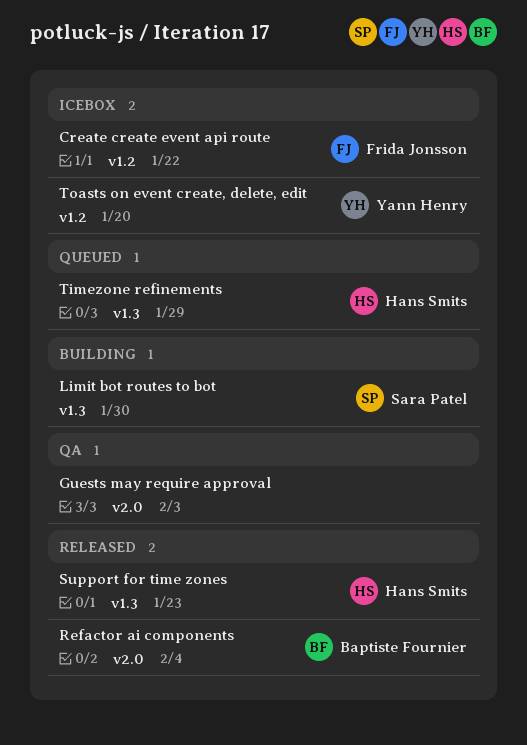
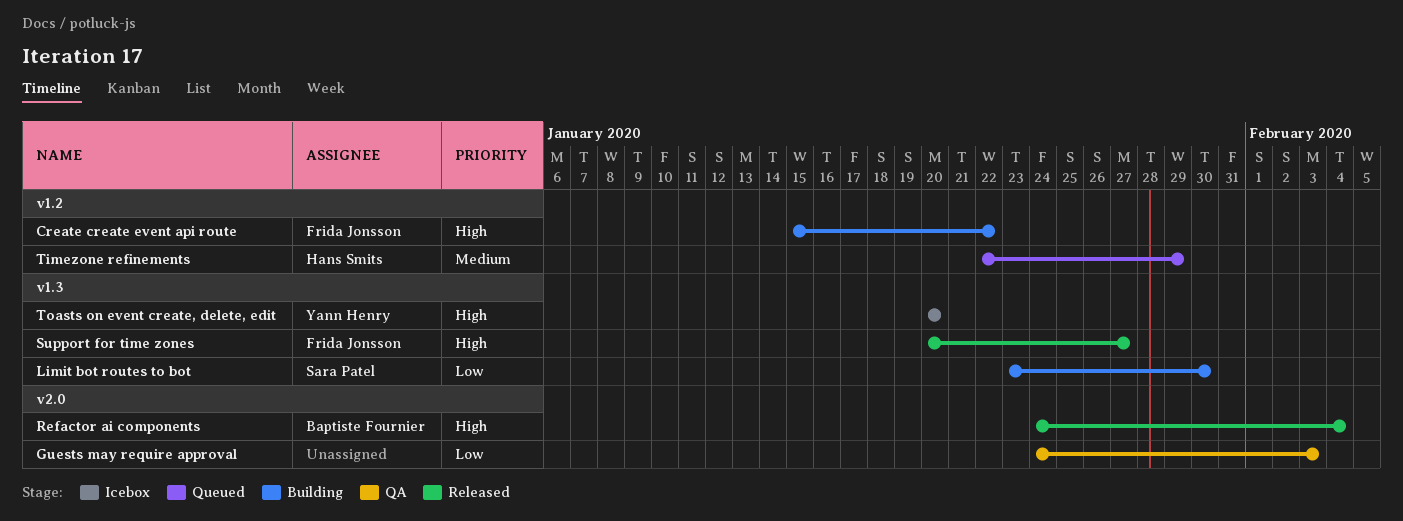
Create create event api route, status: Icebox -> Building
Support for time zones, owner: Hans Smits -> Frida Jonsson
Support for time zones, due: Jan 23 -> Jan 27
Timezone refinements, label: v1.3 -> v1.2
Toasts on event create, delete, edit, label: v1.2 -> v1.3

